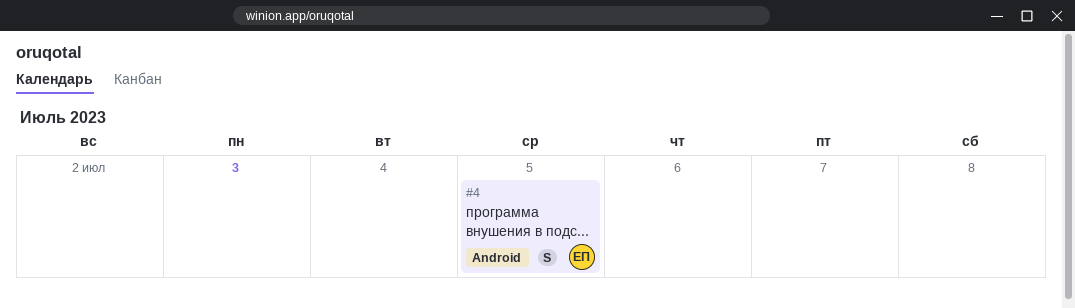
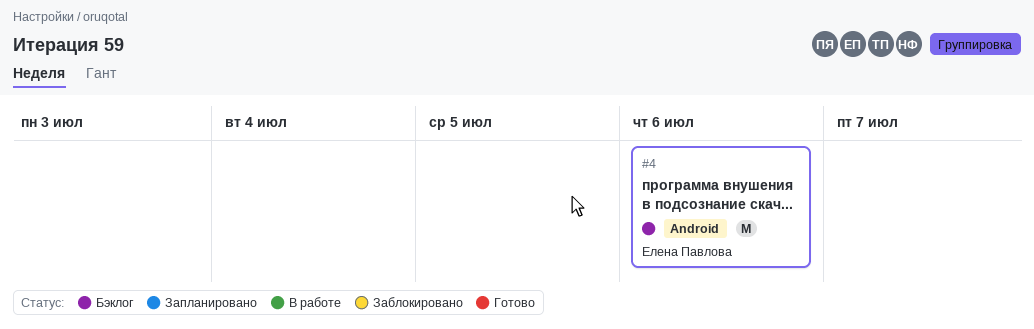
#4, estimate: S -> M
#4, due: Jul 5 -> Jul 6

